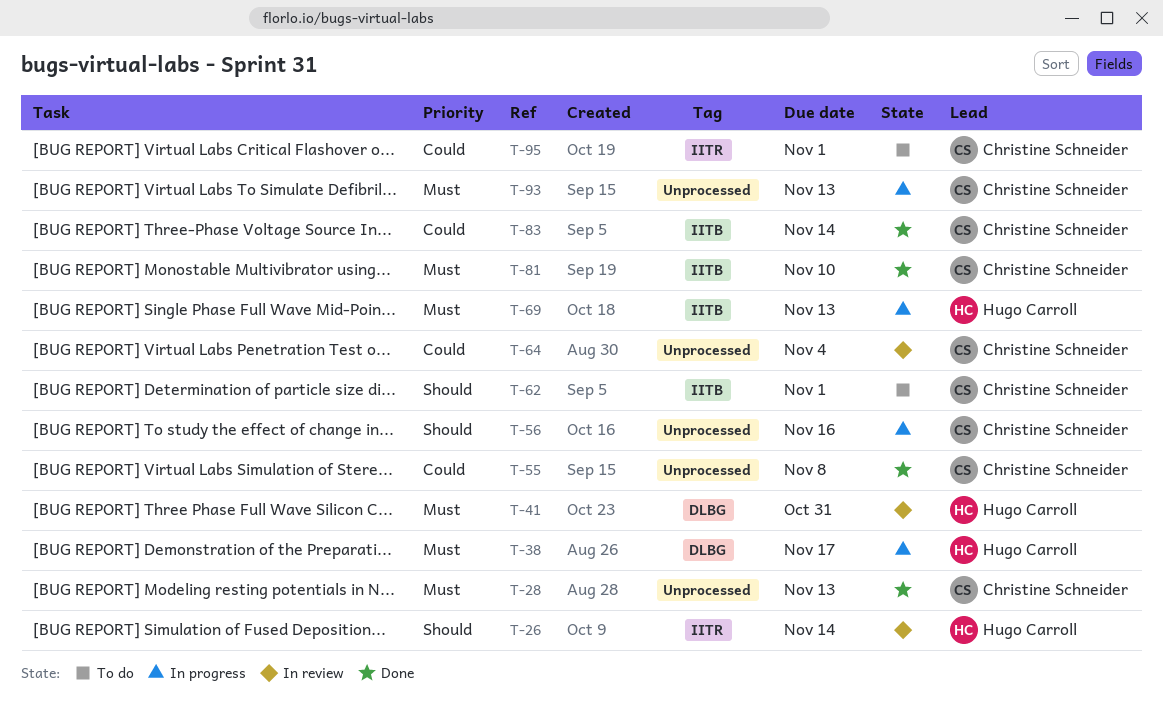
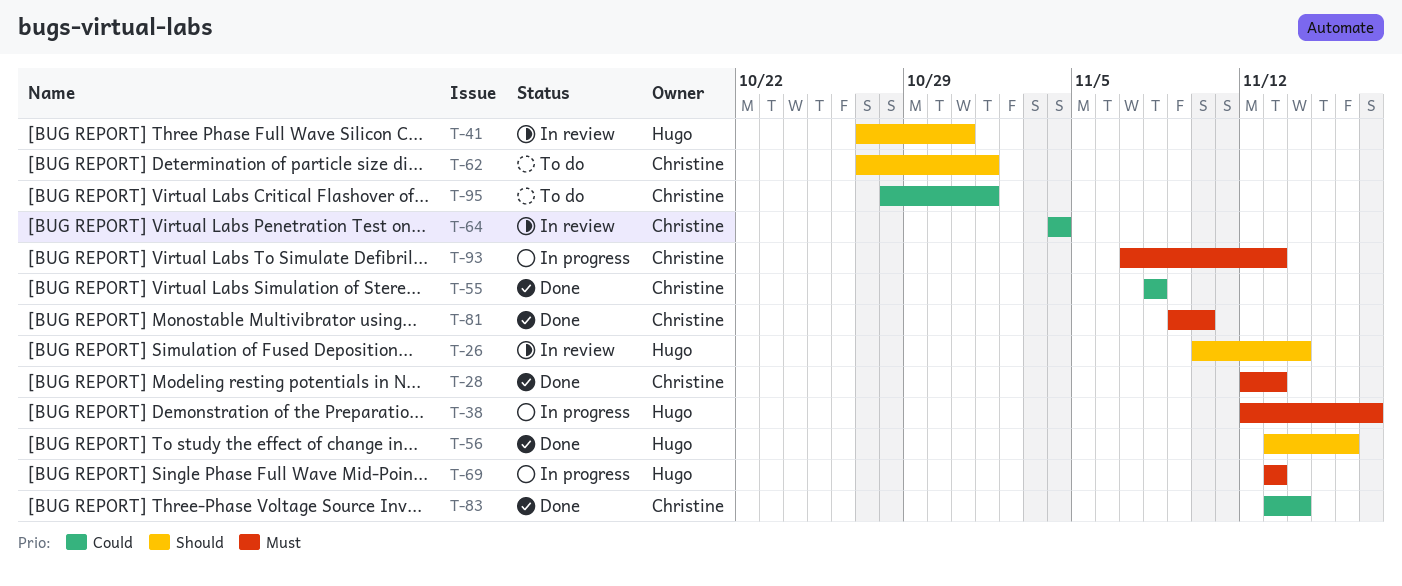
T-41, priority: Must -> Should
T-56, status: In progress -> Done
T-56, owner: Christine Schneider -> Hugo Carroll

